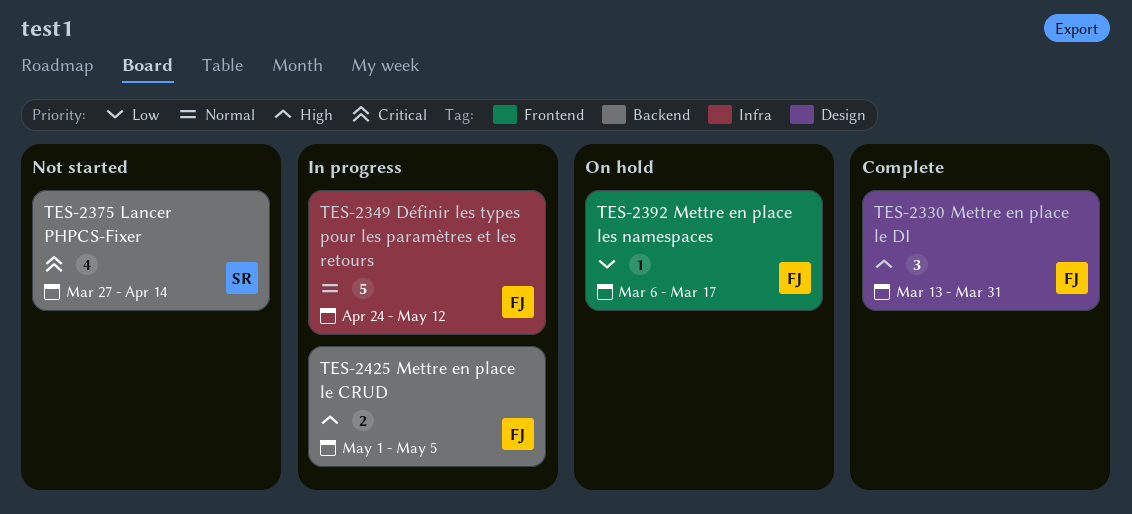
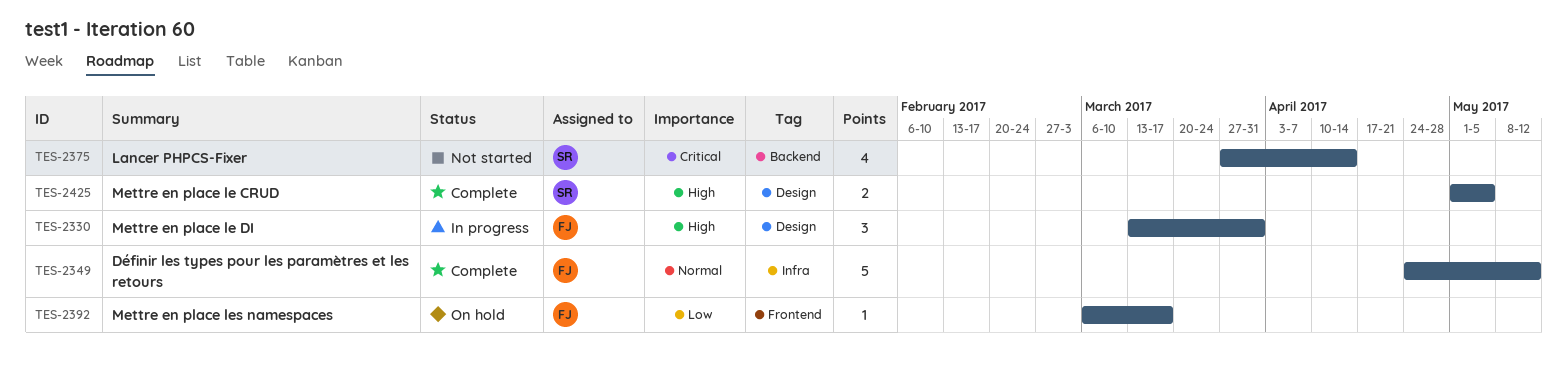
TES-2330, status: Complete -> In progress
TES-2349, status: In progress -> Complete
TES-2425, status: In progress -> Complete
TES-2425, owner: FJ -> SR
TES-2425, label: Backend -> Design

